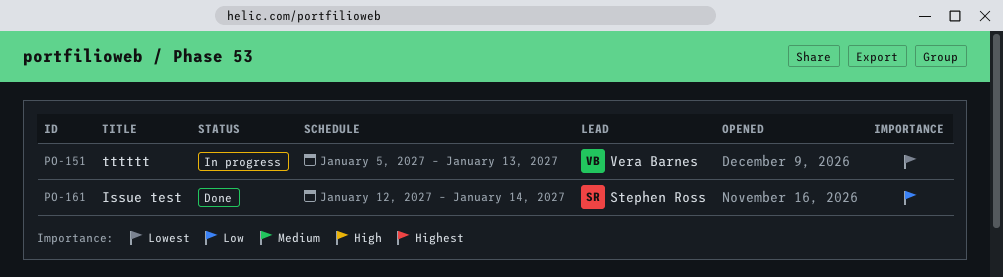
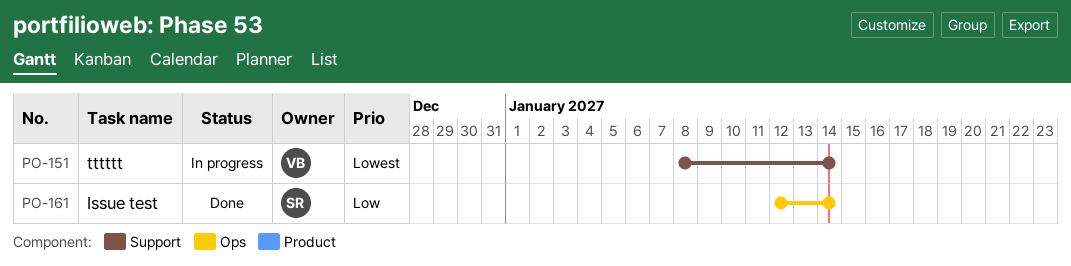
PO-151, start: Jan 5 -> Jan 8
PO-151, due: Jan 13 -> Jan 14

